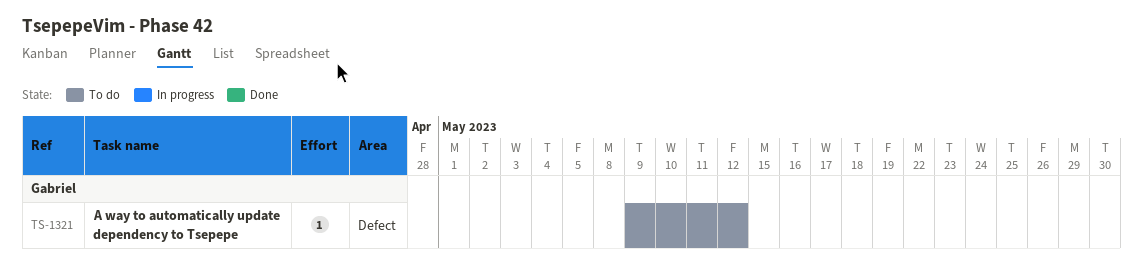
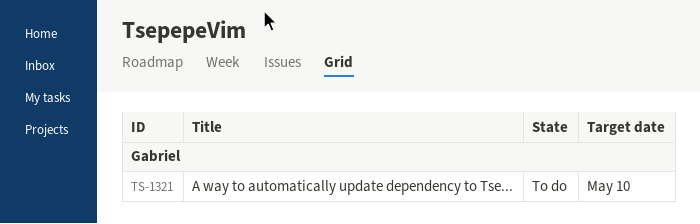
TS-1321, due: May 12 -> May 10

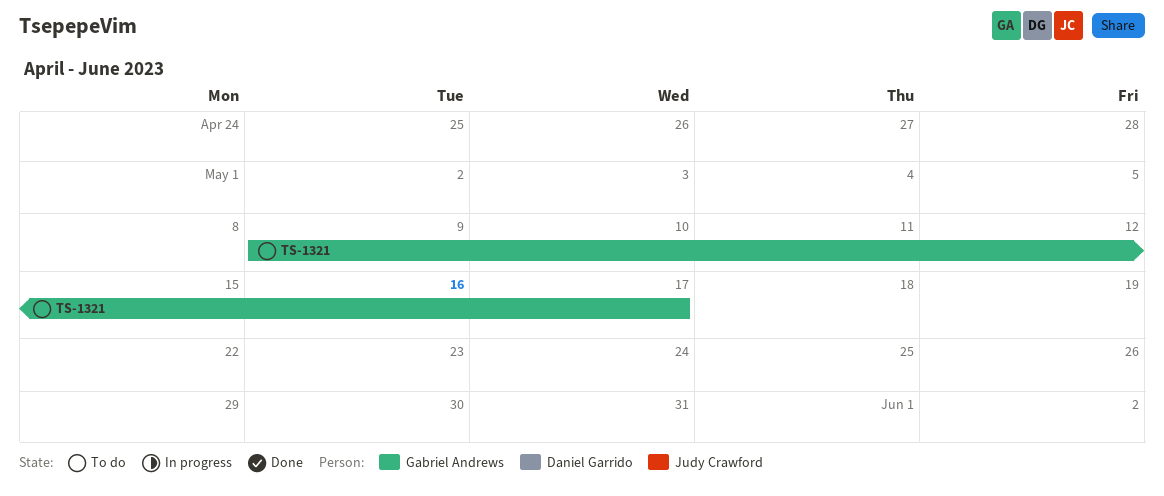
TS-1321, due: May 10 -> May 17

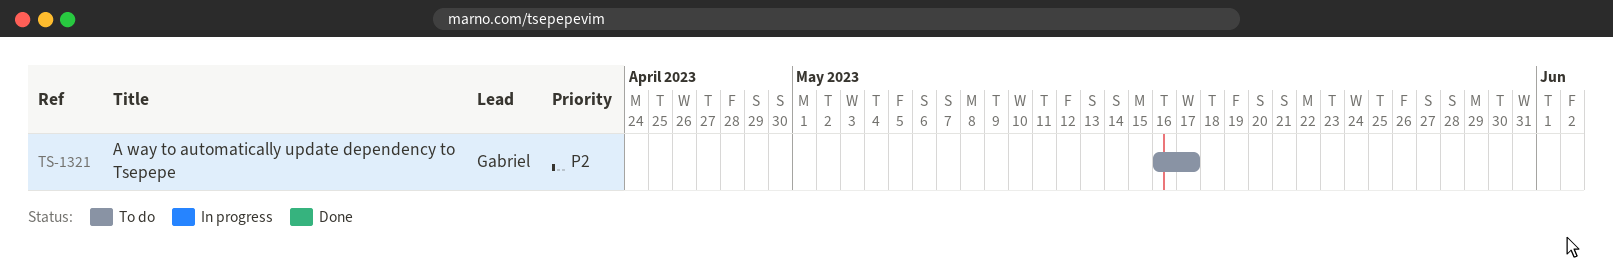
TS-1321, start: May 9 -> May 16

